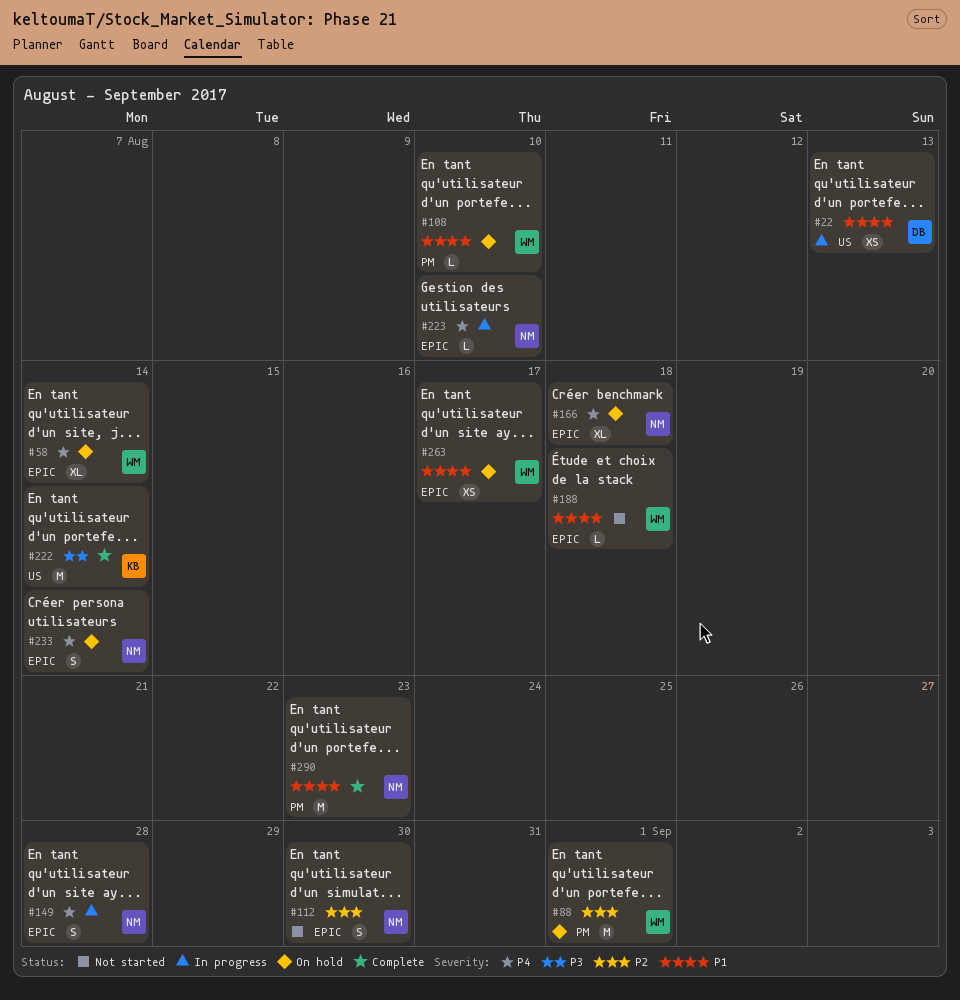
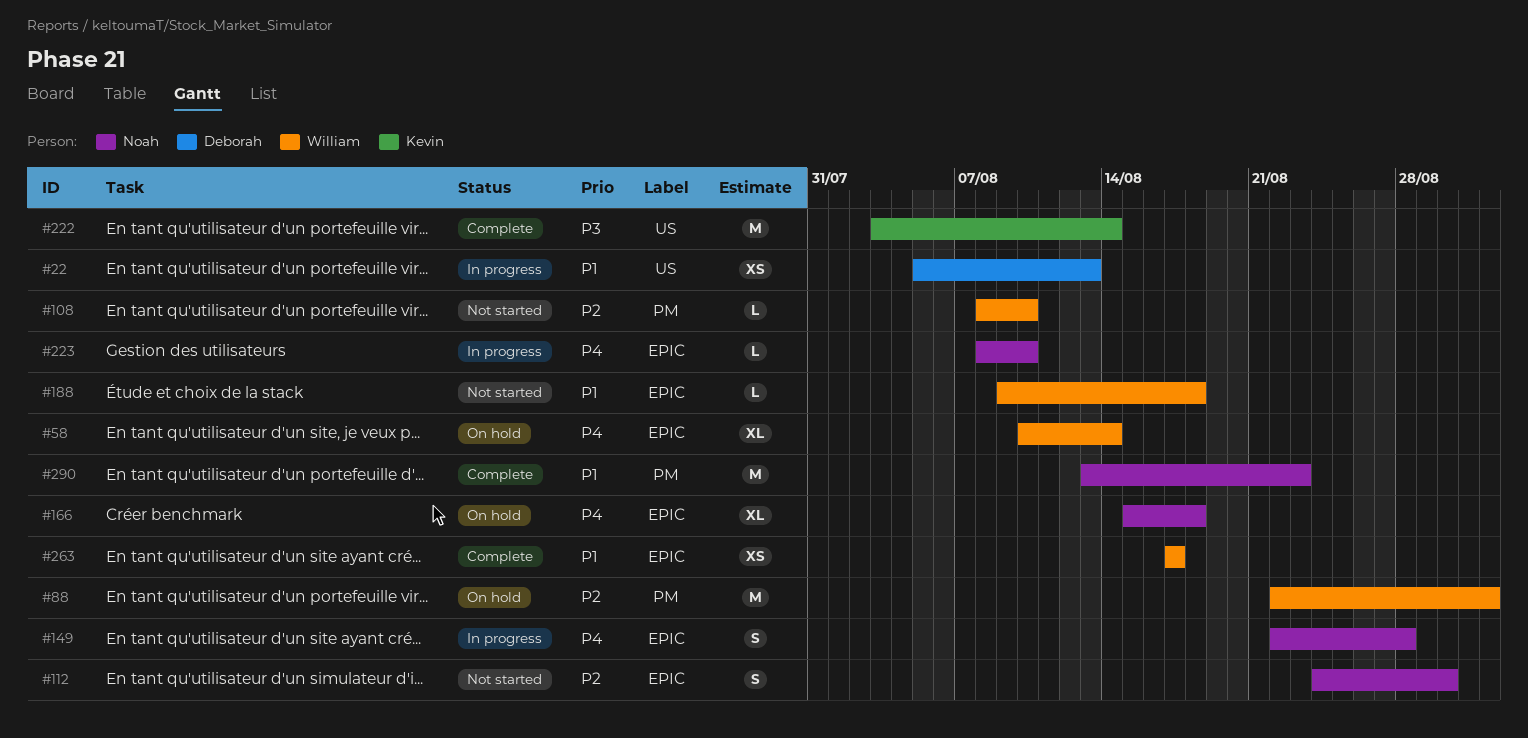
#108, status: On hold -> Not started
#108, priority: P1 -> P2
#233: present -> none
#263, status: On hold -> Complete

